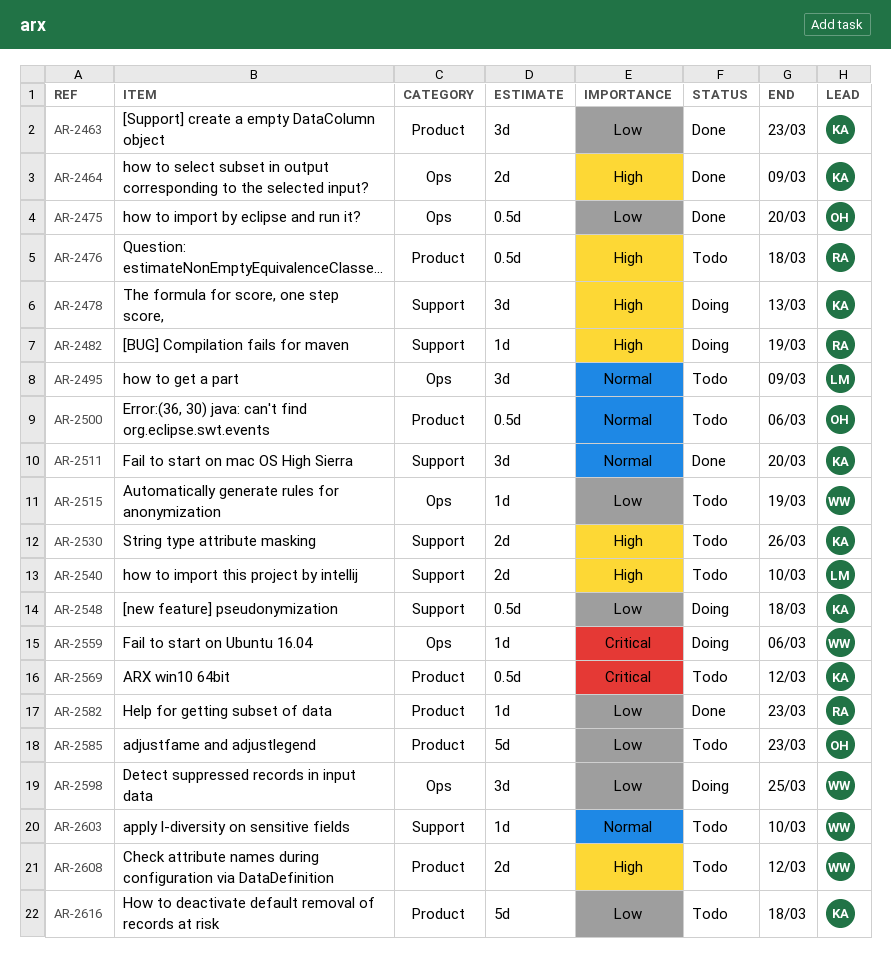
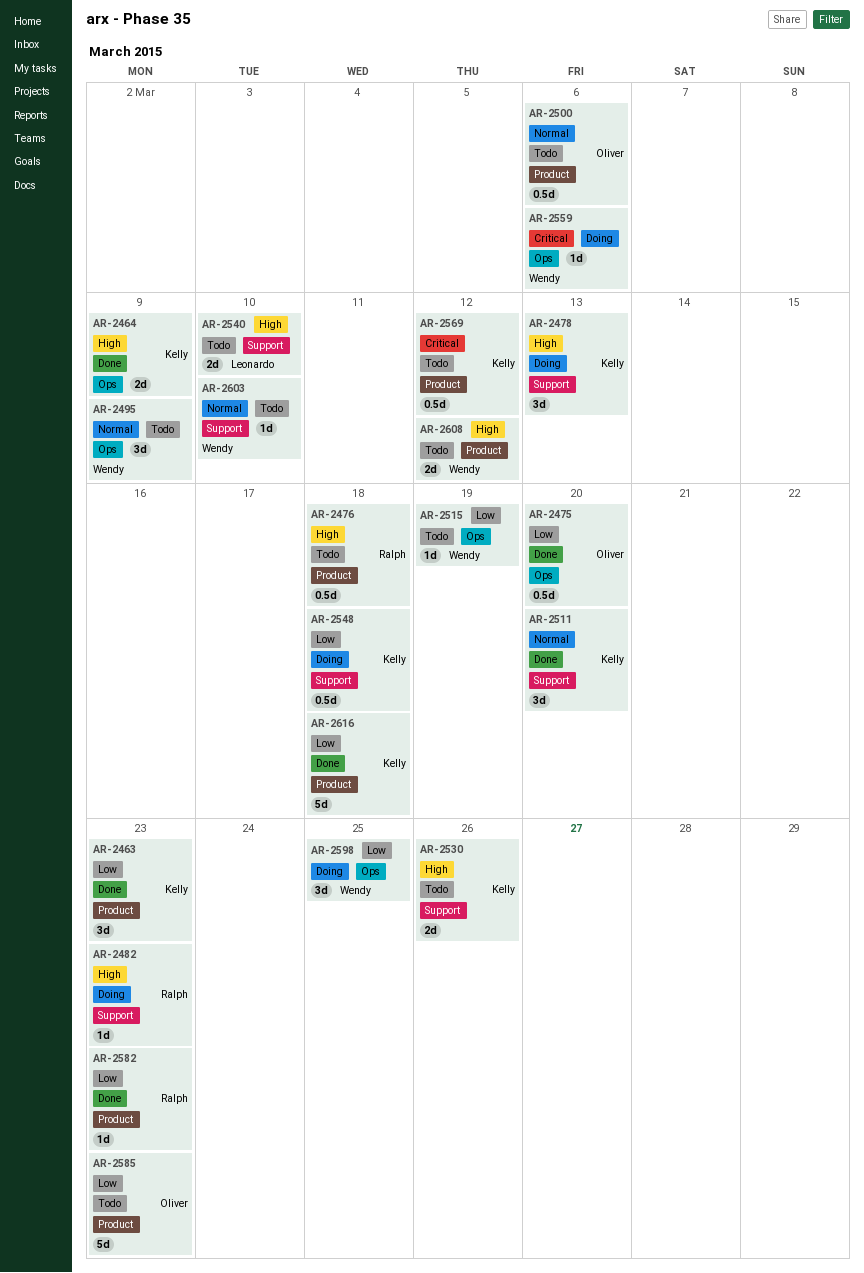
AR-2482, due: Mar 19 -> Mar 23
AR-2495, owner: Leonardo -> Wendy
AR-2616, status: Todo -> Done

